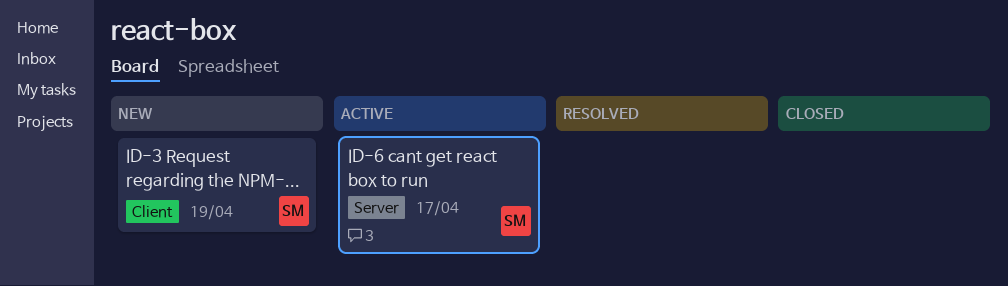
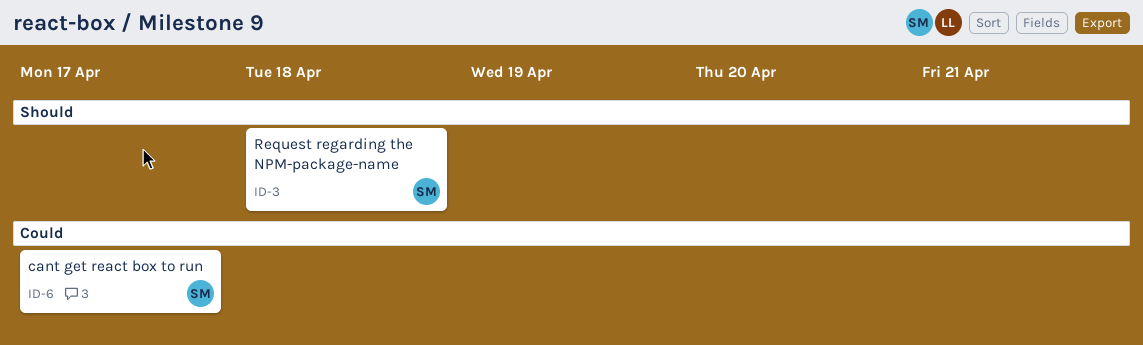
ID-3, due: Apr 19 -> Apr 18

